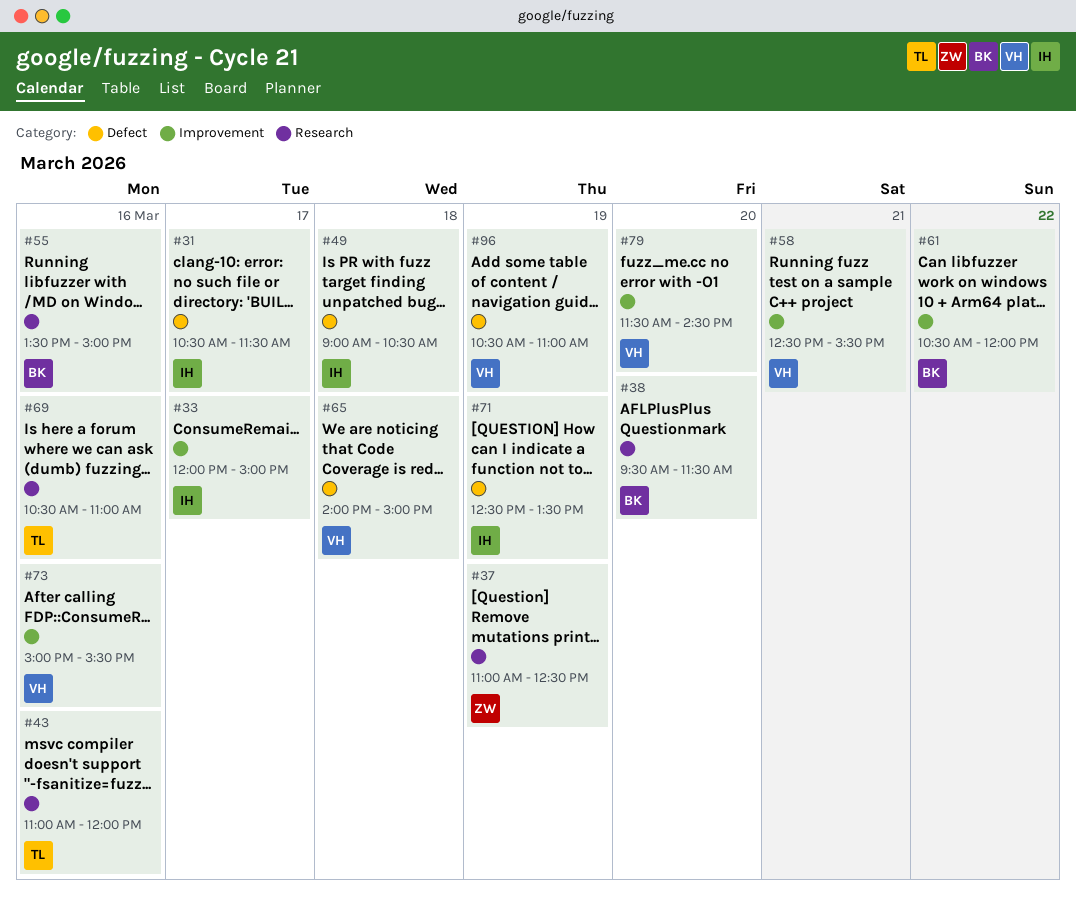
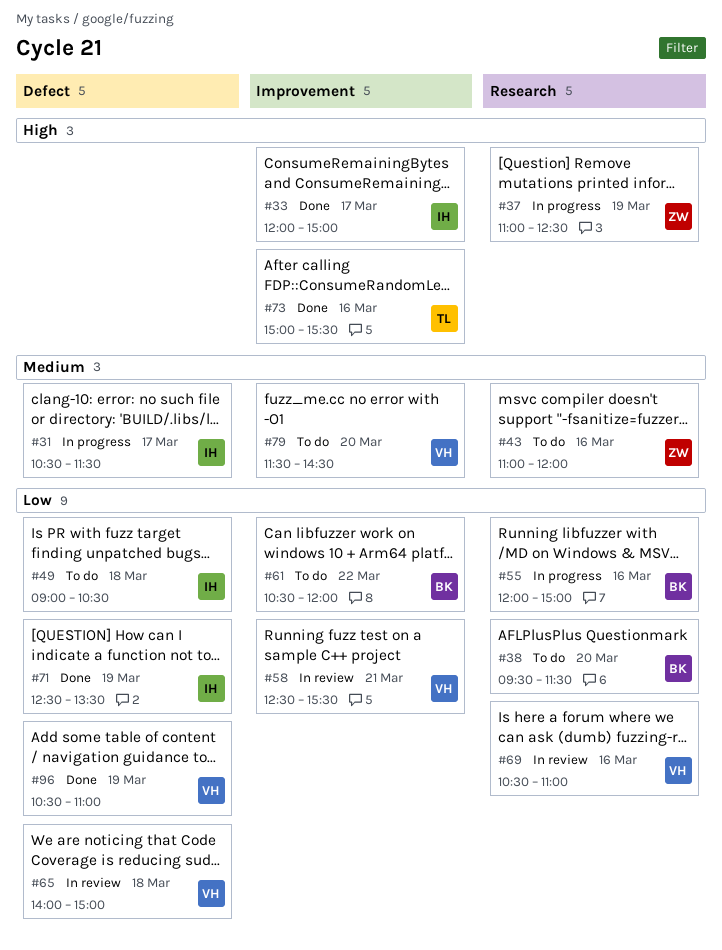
#43, owner: TL -> ZW
#55, begins: 13:30 -> 12:00
#69, owner: TL -> VH
#73, owner: VH -> TL

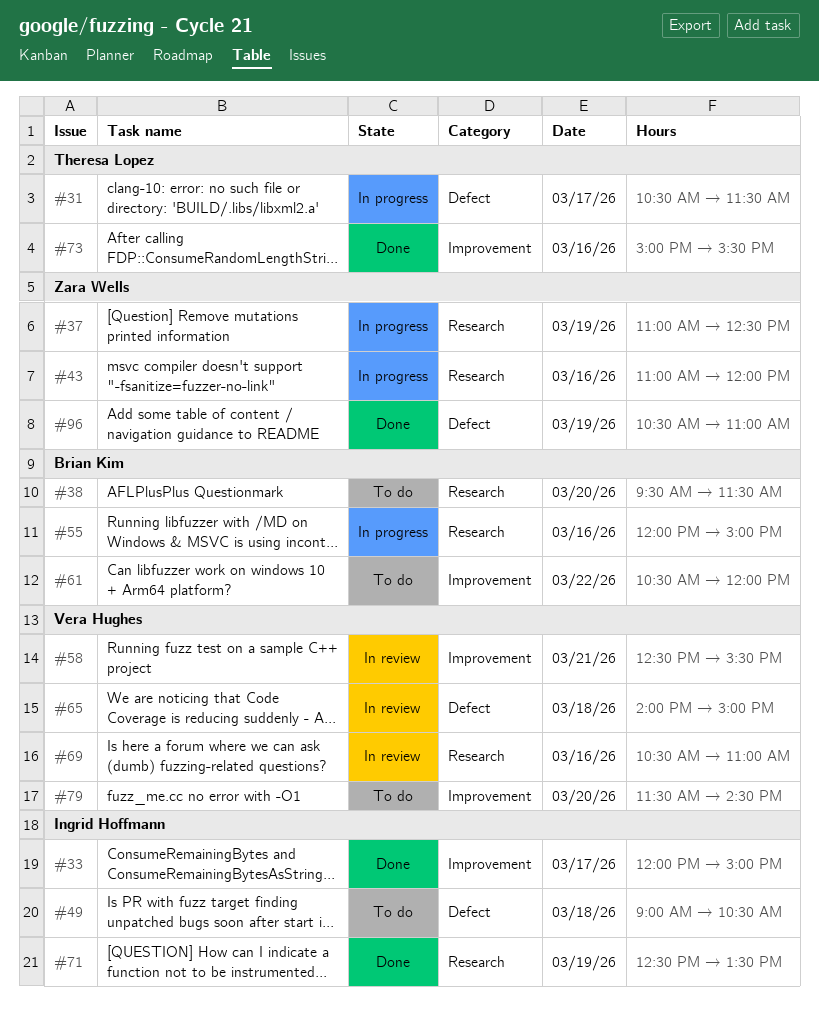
#31, owner: Ingrid Hoffmann -> Theresa Lopez
#43, status: To do -> In progress
#71, label: Defect -> Research
#96, owner: Vera Hughes -> Zara Wells

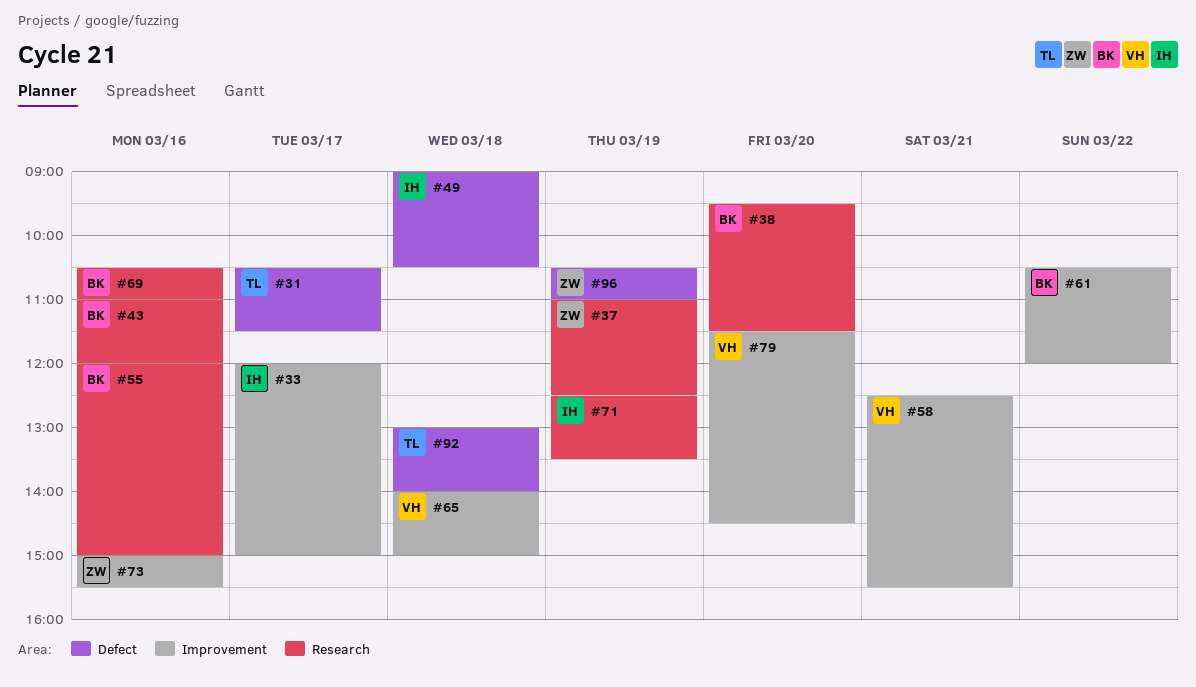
#43, owner: Zara Wells -> Brian Kim
#65, label: Defect -> Improvement
#69, owner: Vera Hughes -> Brian Kim
#73, owner: Theresa Lopez -> Zara Wells
#92: none -> present

